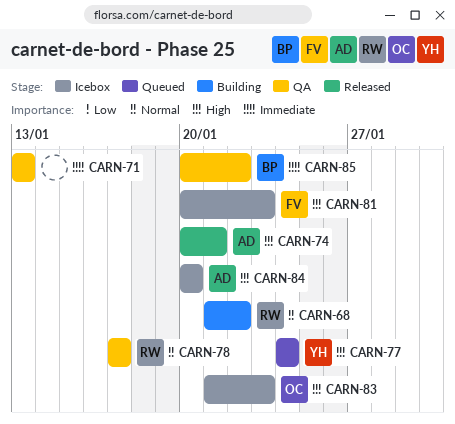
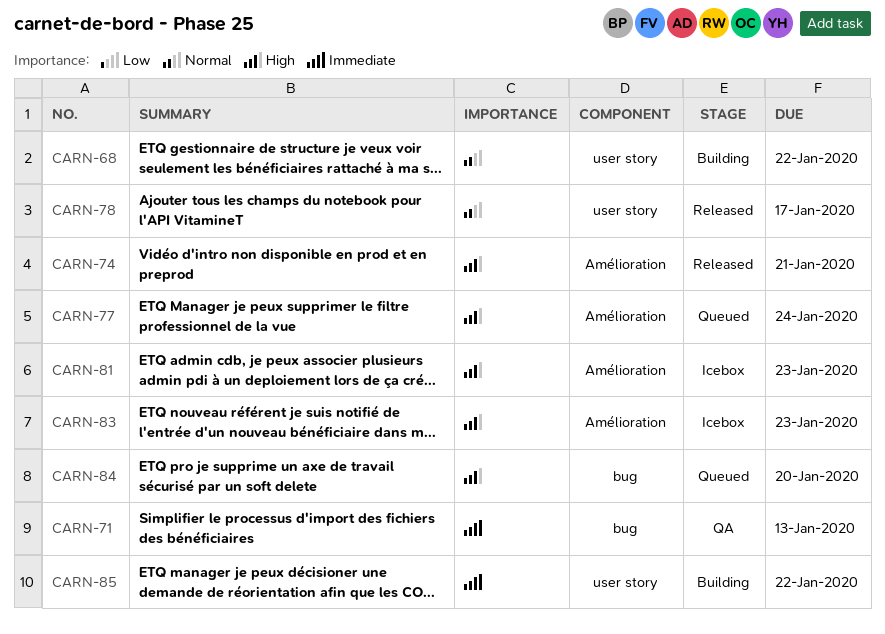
CARN-78, status: QA -> Released
CARN-84, status: Icebox -> Queued
CARN-85, status: QA -> Building

